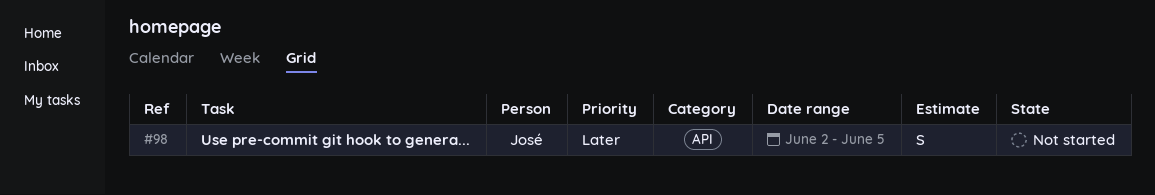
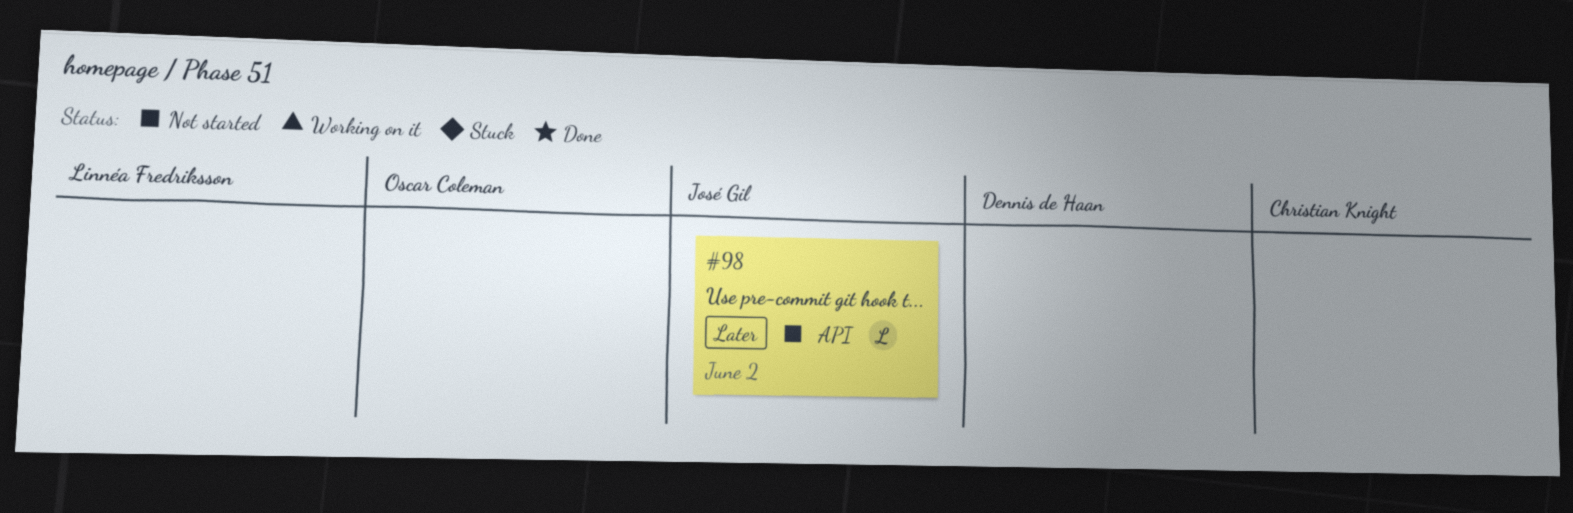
#98, estimate: S -> L
#98, due: Jun 5 -> Jun 2

